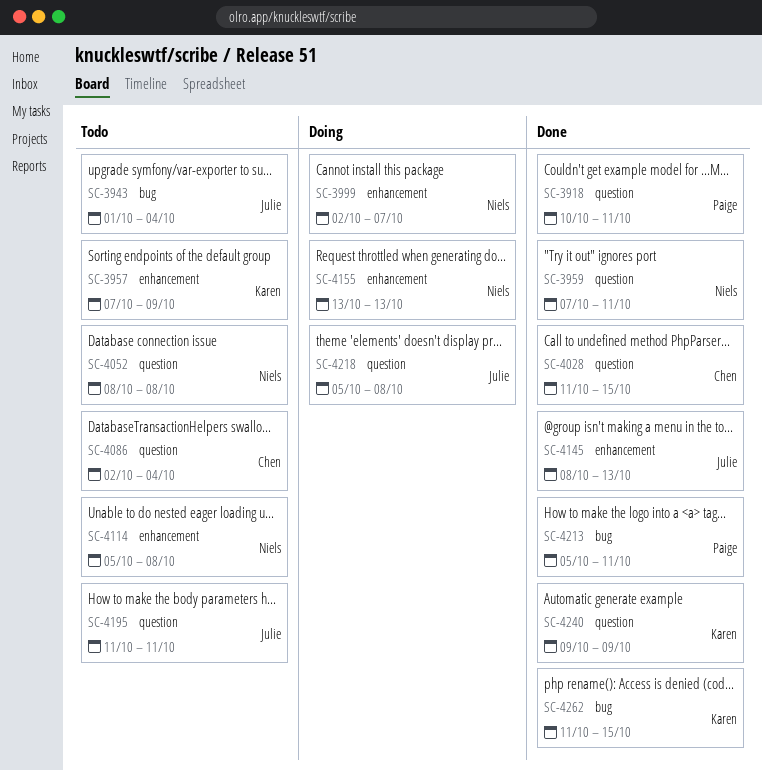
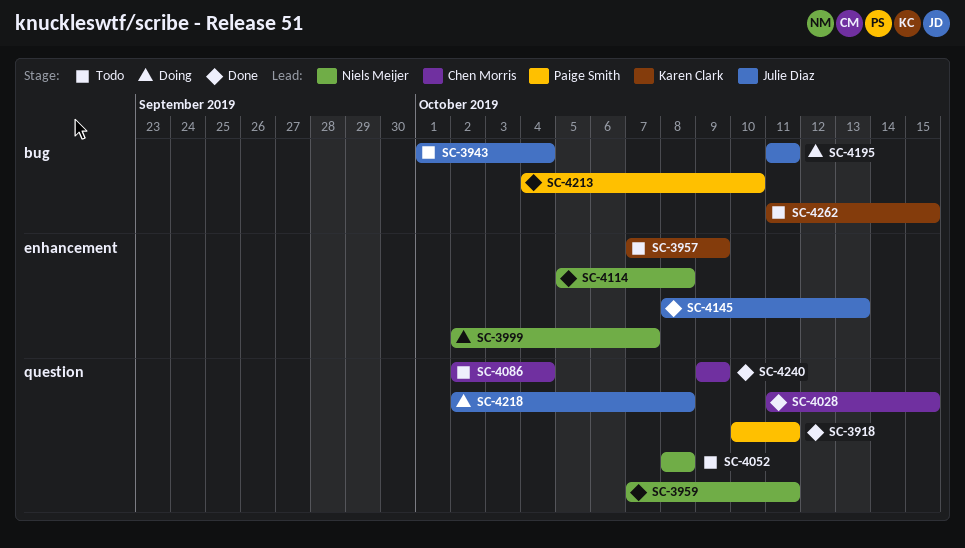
SC-4114, status: Todo -> Done
SC-4155: present -> none
SC-4195, status: Todo -> Doing
SC-4195, label: question -> bug
SC-4213, start: Oct 5 -> Oct 4
SC-4213, due: Oct 11 -> Oct 10
SC-4218, start: Oct 5 -> Oct 2
SC-4240, owner: Karen Clark -> Chen Morris
SC-4262, status: Done -> Todo

